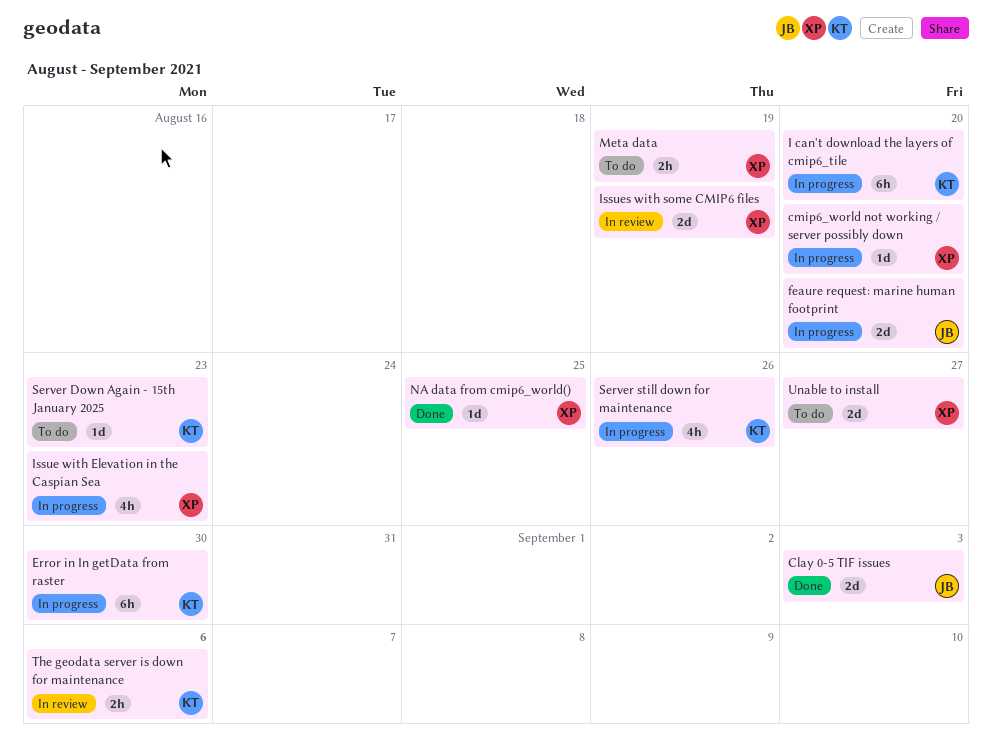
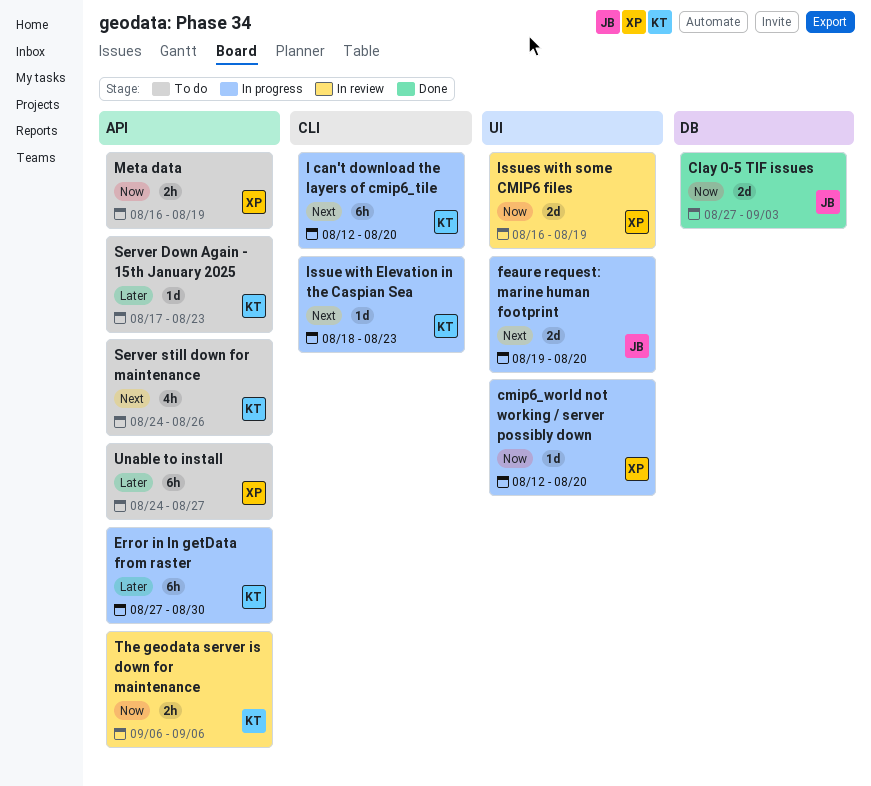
Issue with Elevation in the Caspian Sea, owner: XP -> KT
Issue with Elevation in the Caspian Sea, estimate: 4h -> 1d
NA data from cmip6_world(): present -> none
Server still down for maintenance, status: In progress -> To do
Unable to install, estimate: 2d -> 6h

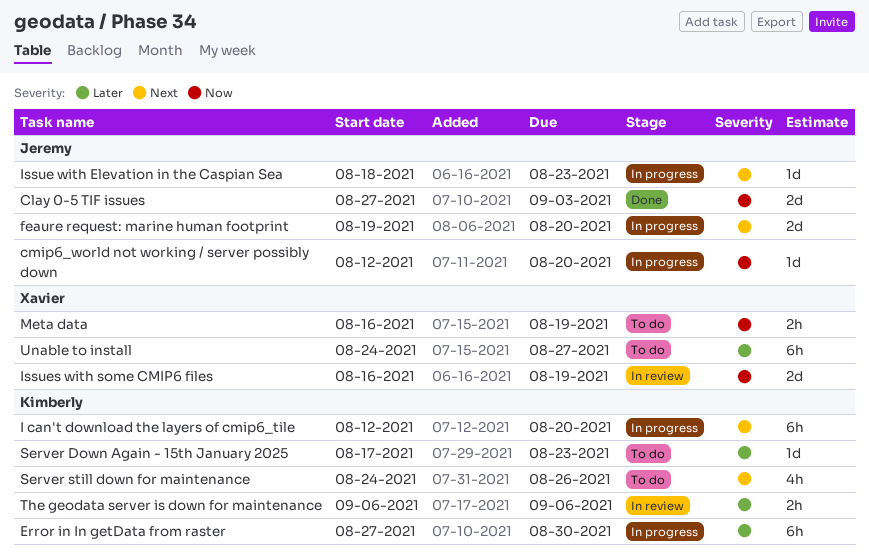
cmip6_world not working / server possibly down, owner: Xavier -> Jeremy
Issue with Elevation in the Caspian Sea, owner: Kimberly -> Jeremy
The geodata server is down for maintenance, priority: Now -> Later

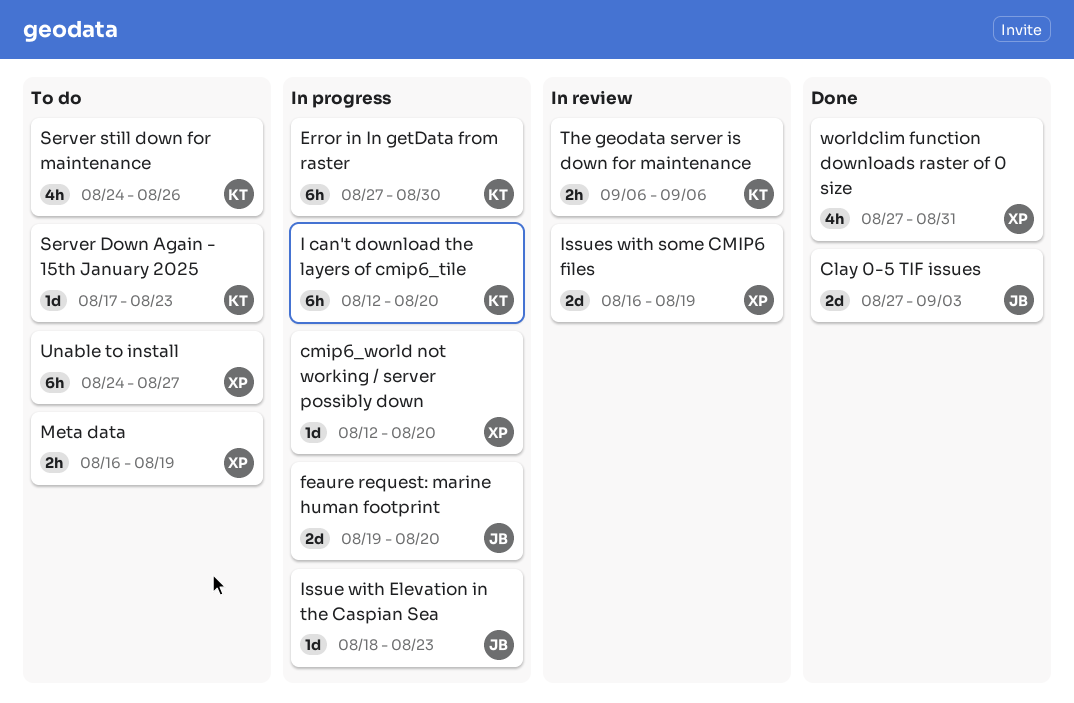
cmip6_world not working / server possibly down, owner: Jeremy -> Xavier
worldclim function downloads raster of 0 size: none -> present

